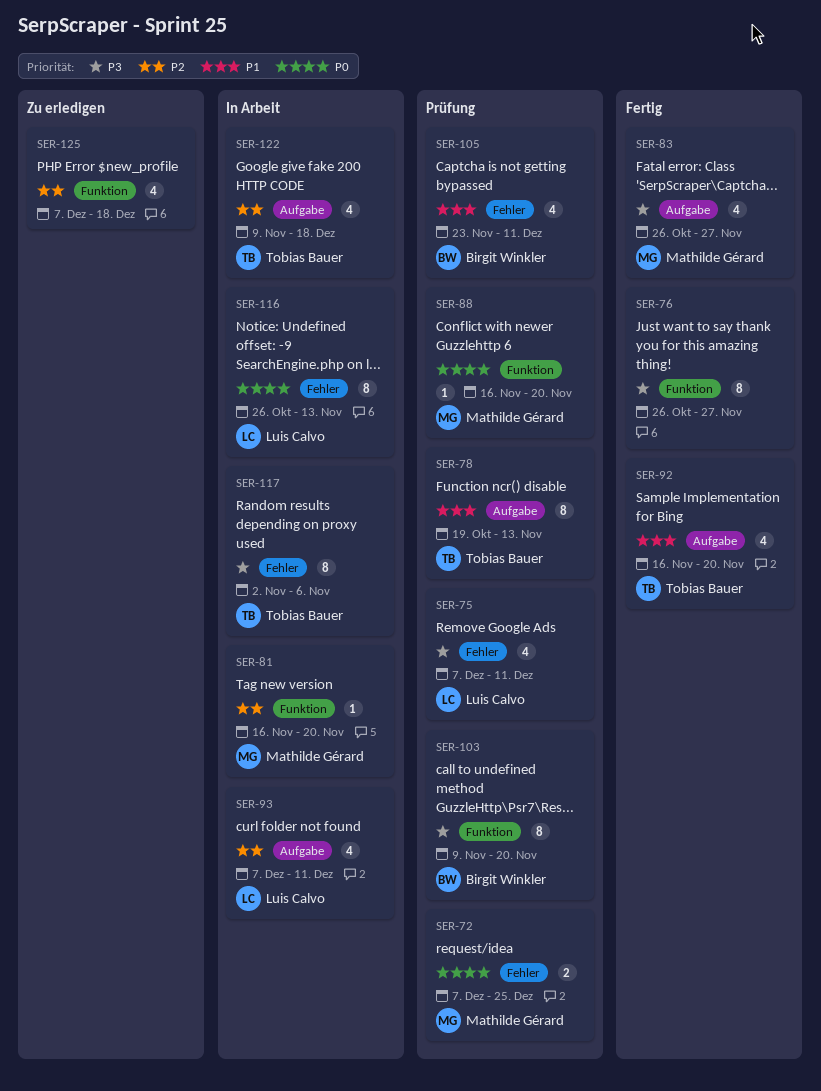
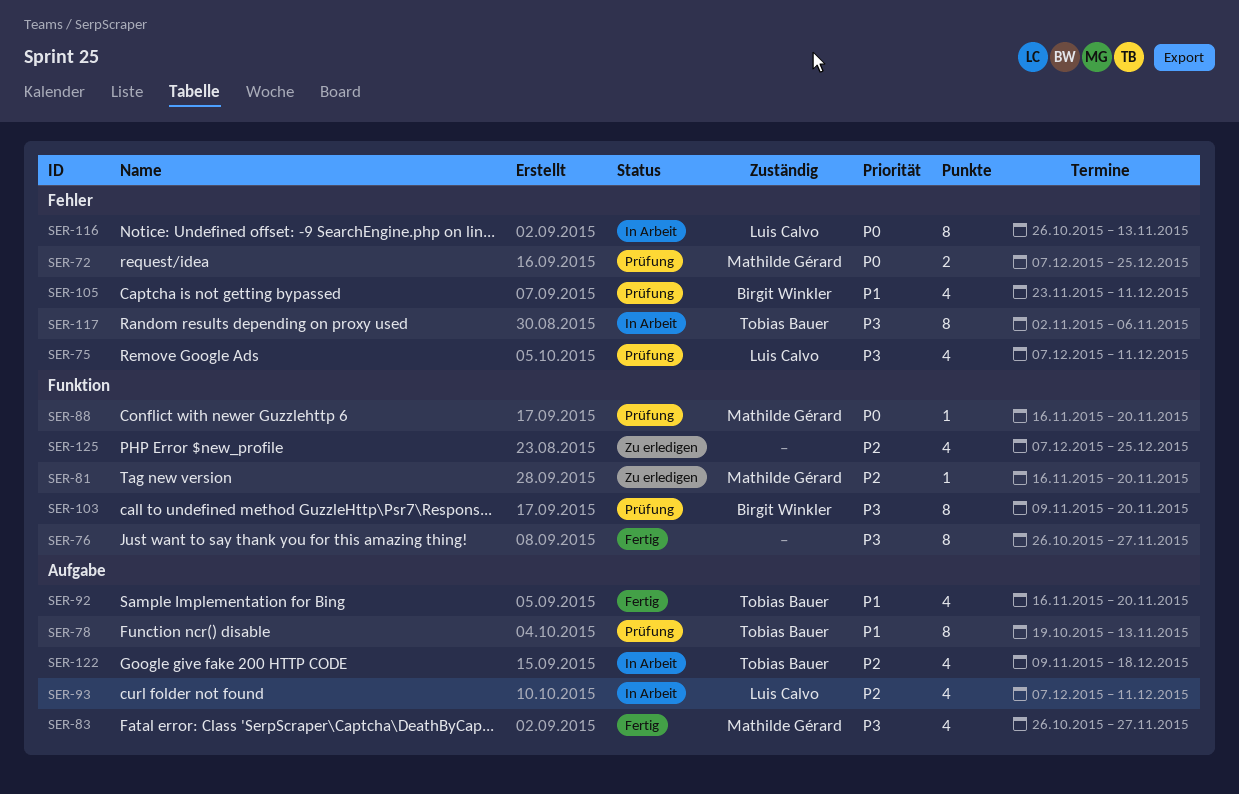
SER-81, status: In Arbeit -> Zu erledigen
SER-125, due: Dec 18 -> Dec 25

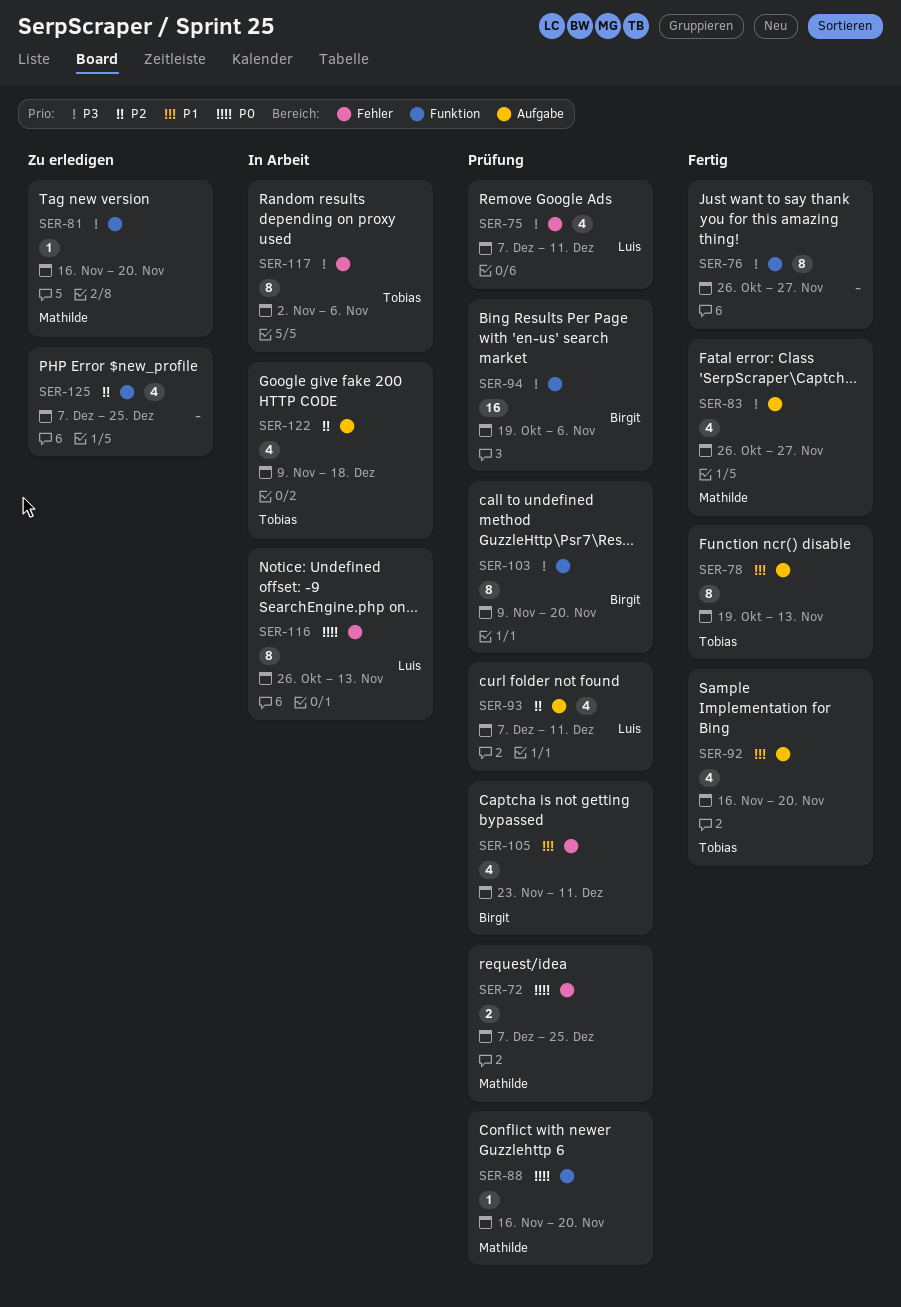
SER-78, status: Prüfung -> Fertig
SER-81, priority: P2 -> P3
SER-93, status: In Arbeit -> Prüfung
SER-94: none -> present

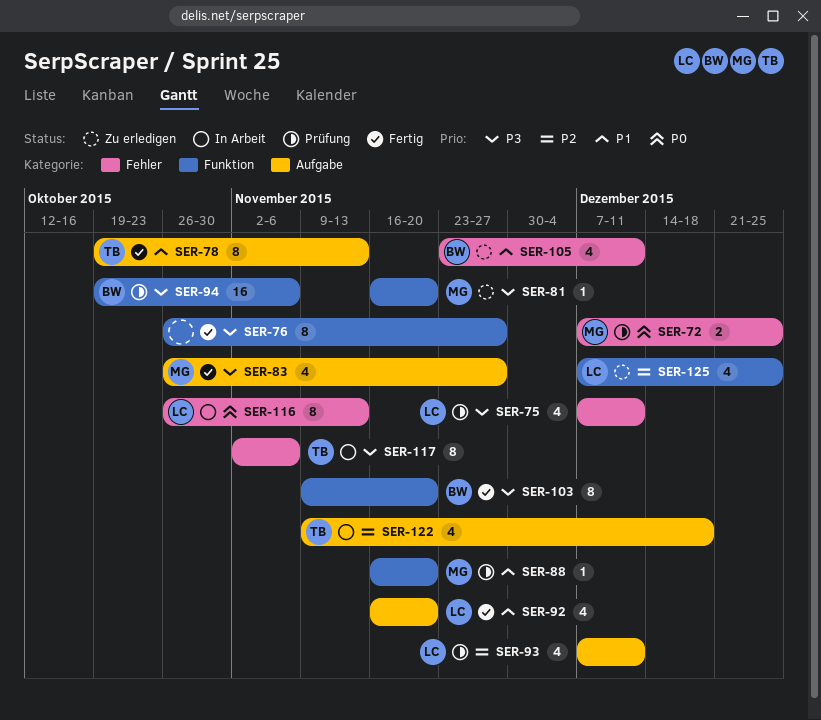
SER-88, priority: P0 -> P1
SER-92, owner: Tobias -> Luis
SER-103, status: Prüfung -> Fertig
SER-105, status: Prüfung -> Zu erledigen
SER-125, owner: none -> Luis

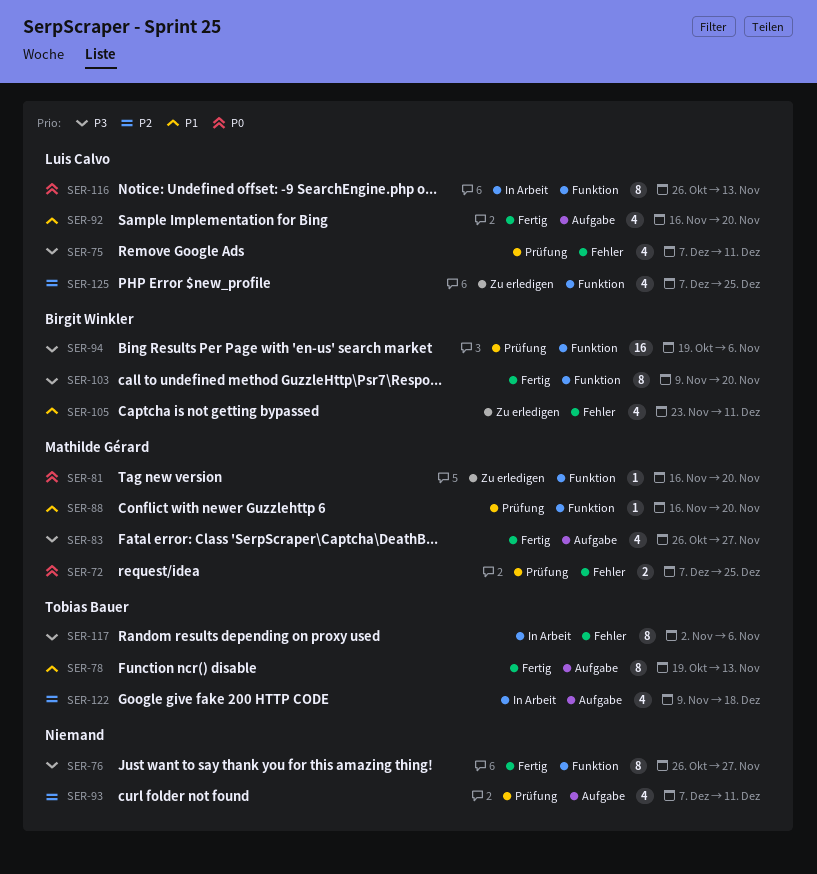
SER-81, priority: P3 -> P0
SER-93, owner: Luis Calvo -> none
SER-116, label: Fehler -> Funktion

